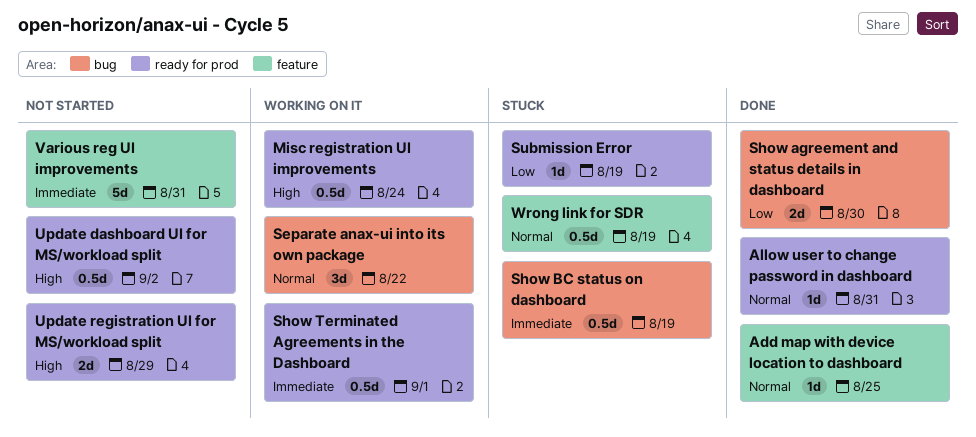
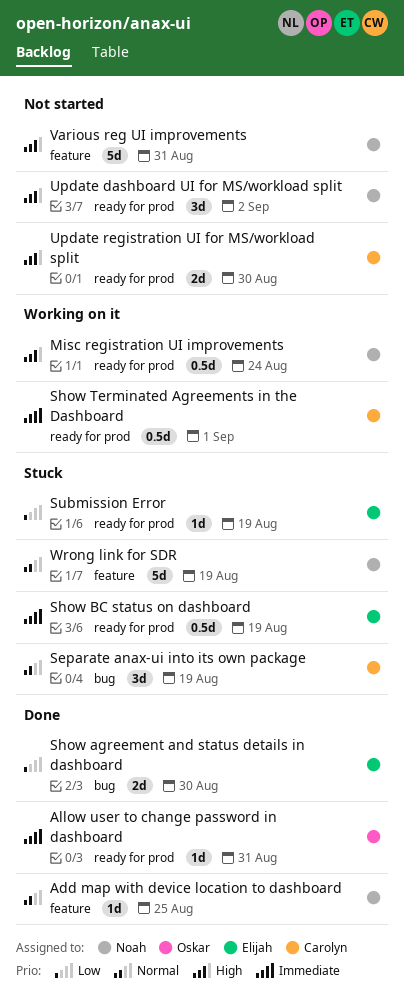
Allow user to change password in dashboard, priority: Normal -> Immediate
Separate anax-ui into its own package, status: Working on it -> Stuck
Separate anax-ui into its own package, due: Aug 22 -> Aug 19
Show BC status on dashboard, label: bug -> ready for prod
Update dashboard UI for MS/workload split, estimate: 0.5d -> 3d
Update registration UI for MS/workload split, due: Aug 29 -> Aug 30
Various reg UI improvements, priority: Immediate -> High
Wrong link for SDR, estimate: 0.5d -> 5d

